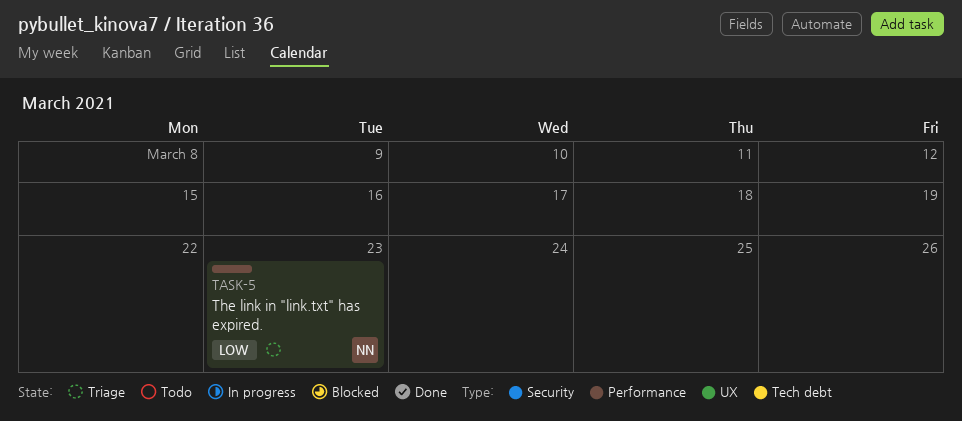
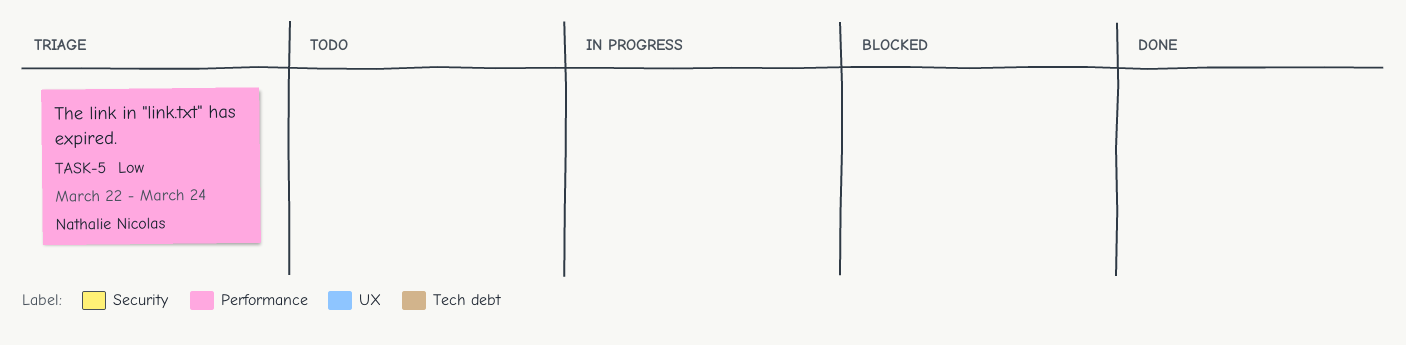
TASK-5, due: Mar 23 -> Mar 24

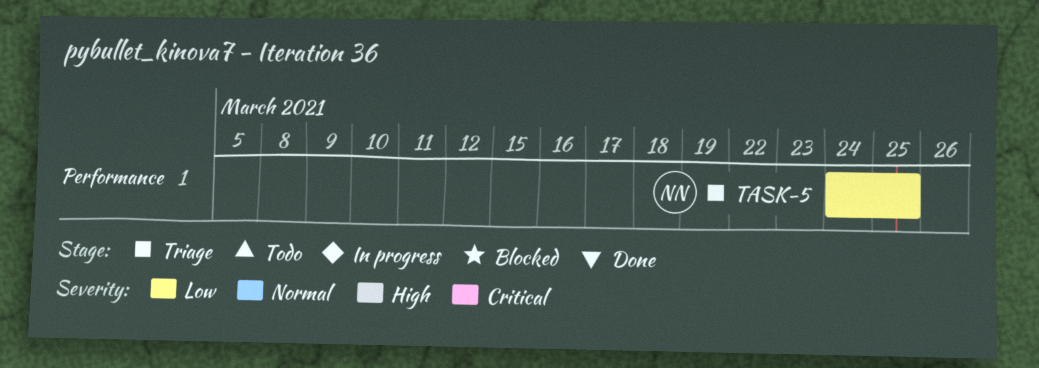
TASK-5, start: Mar 22 -> Mar 24
TASK-5, due: Mar 24 -> Mar 25

